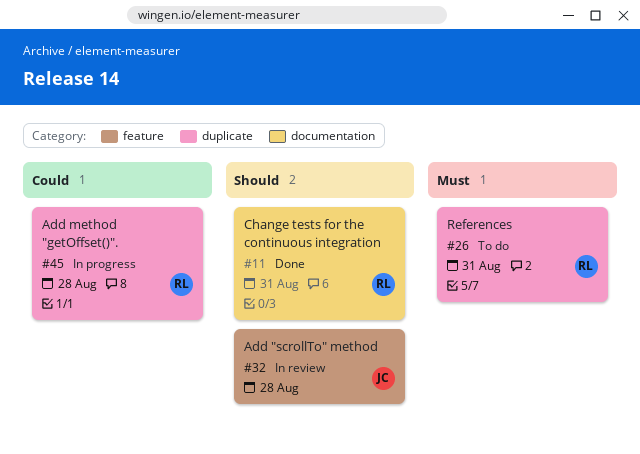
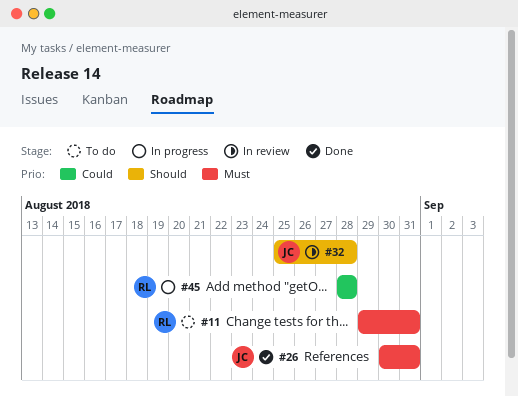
#11, status: Done -> To do
#11, priority: Should -> Must
#26, status: To do -> Done
#26, owner: RL -> JC

